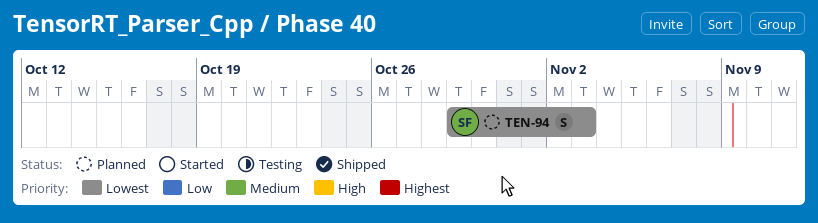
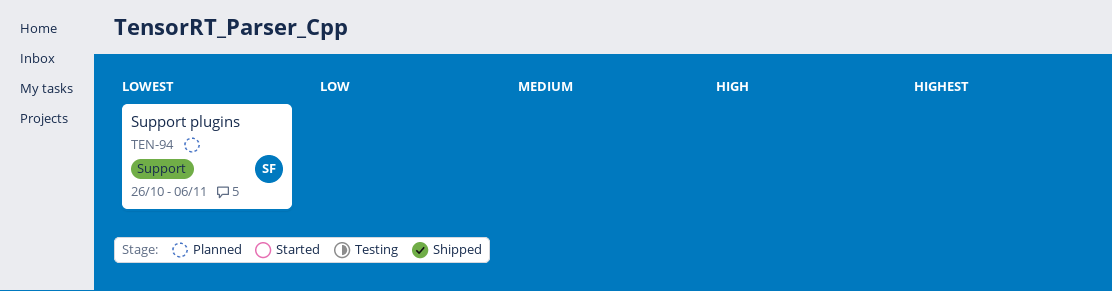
TEN-94, start: Oct 29 -> Oct 26
TEN-94, due: Nov 3 -> Nov 6

